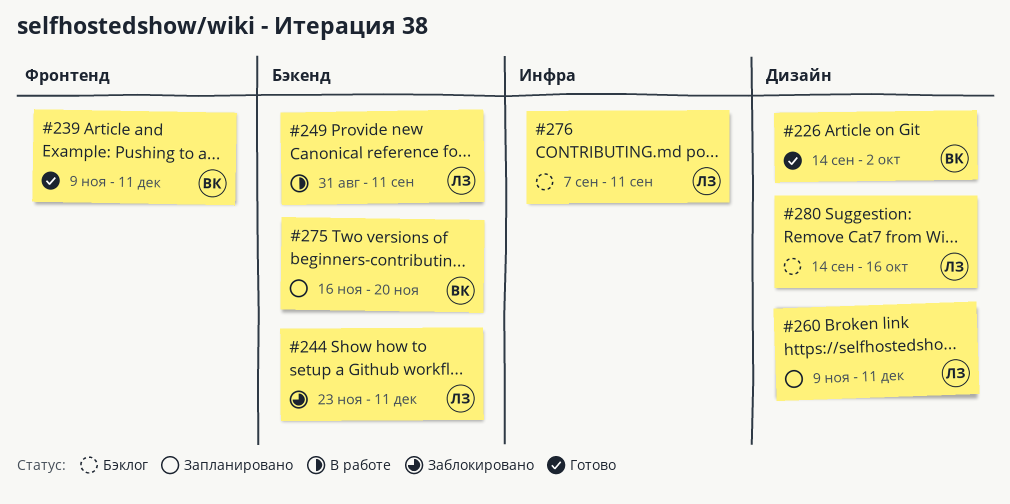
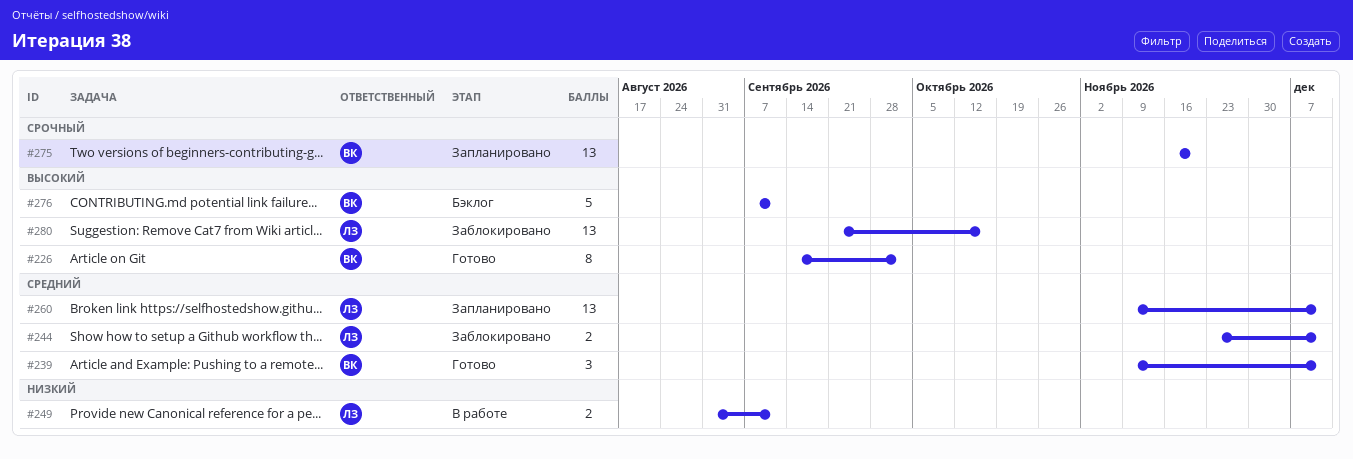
#276, owner: ЛЗ -> ВК
#280, status: Бэклог -> Заблокировано
#280, start: Sep 14 -> Sep 21

